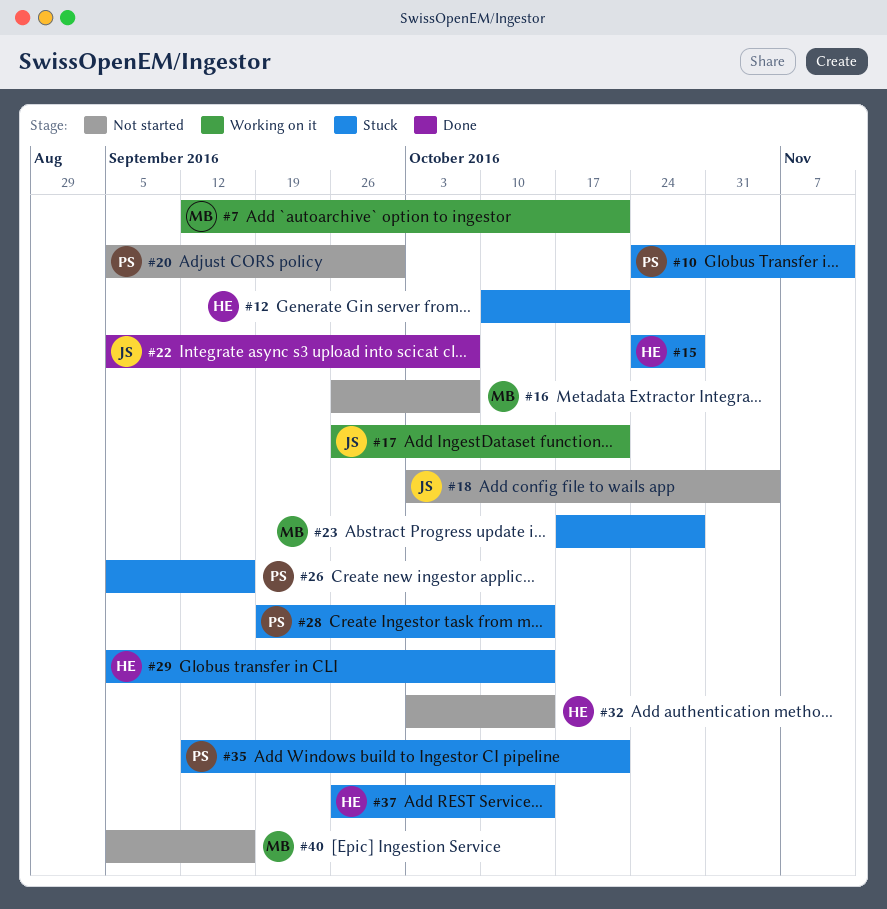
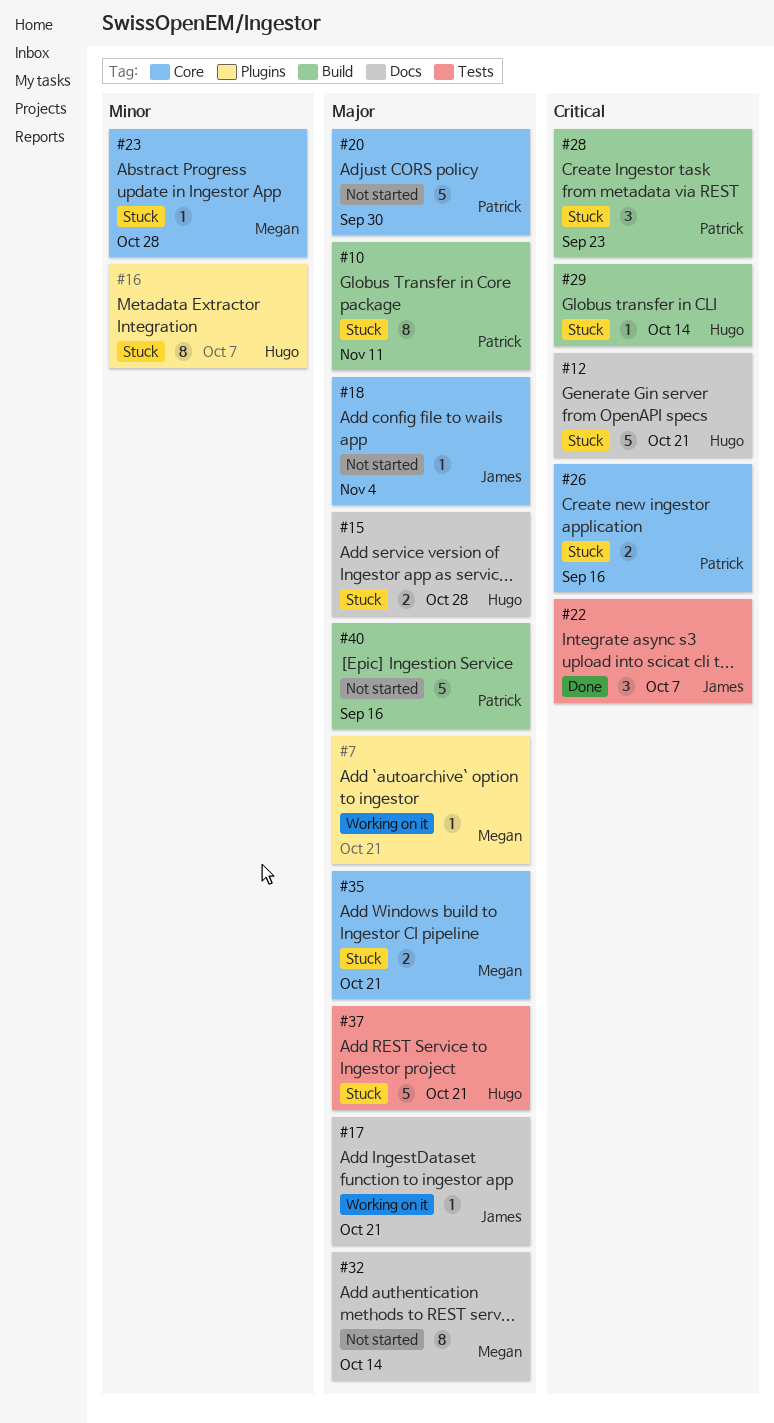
#16, status: Not started -> Stuck
#16, owner: Megan -> Hugo
#28, due: Oct 14 -> Sep 23
#32, owner: Hugo -> Megan
#35, owner: Patrick -> Megan
#37, due: Oct 14 -> Oct 21
#40, owner: Megan -> Patrick

